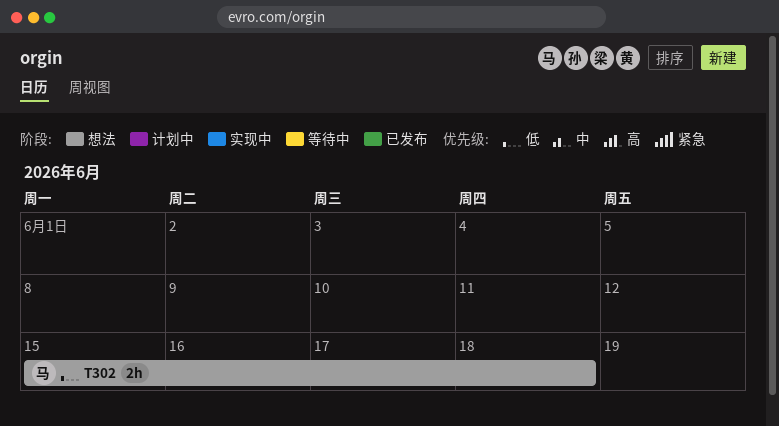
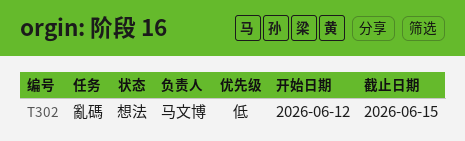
T302, start: Jun 15 -> Jun 12
T302, due: Jun 18 -> Jun 15

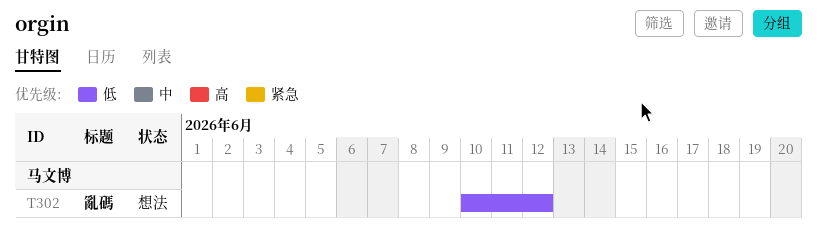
T302, start: Jun 12 -> Jun 10
T302, due: Jun 15 -> Jun 12

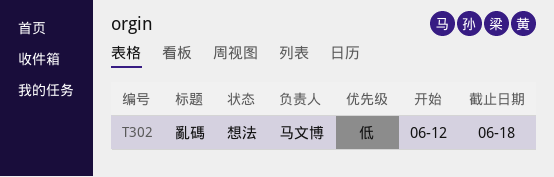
T302, start: Jun 10 -> Jun 12
T302, due: Jun 12 -> Jun 18

